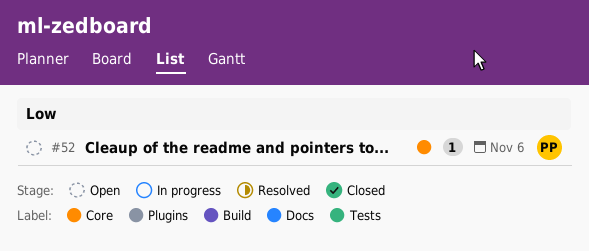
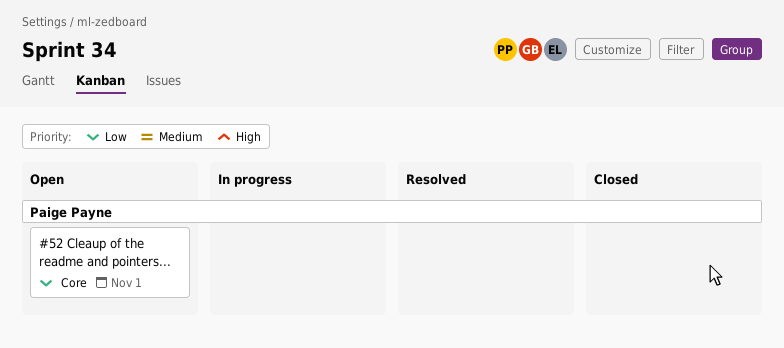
#52, due: Nov 6 -> Nov 1

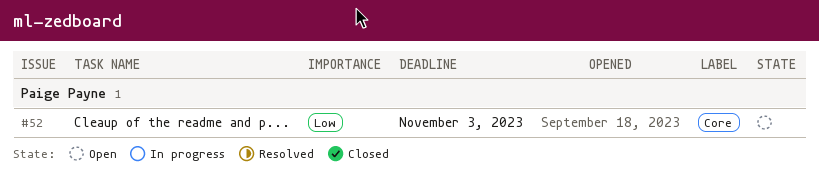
#52, due: Nov 1 -> Nov 3

